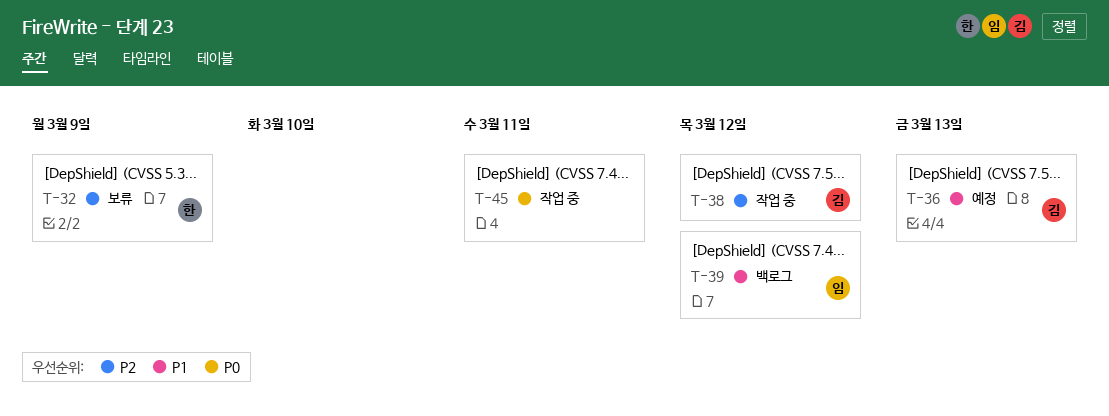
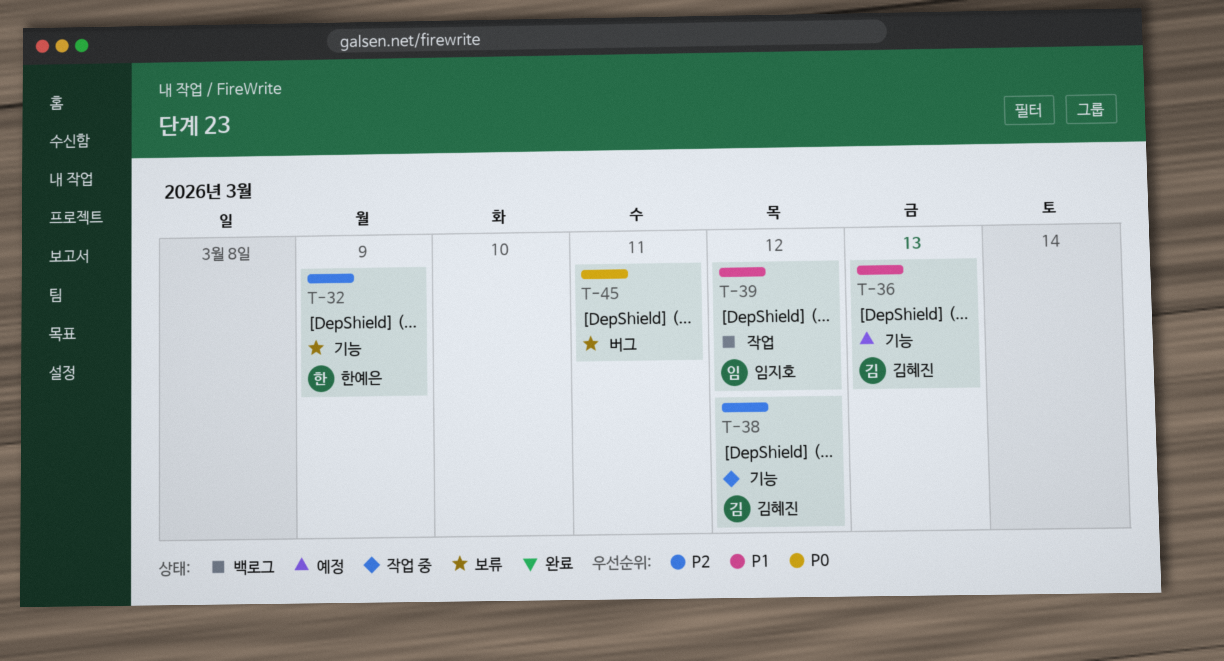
T-45, status: 작업 중 -> 보류

